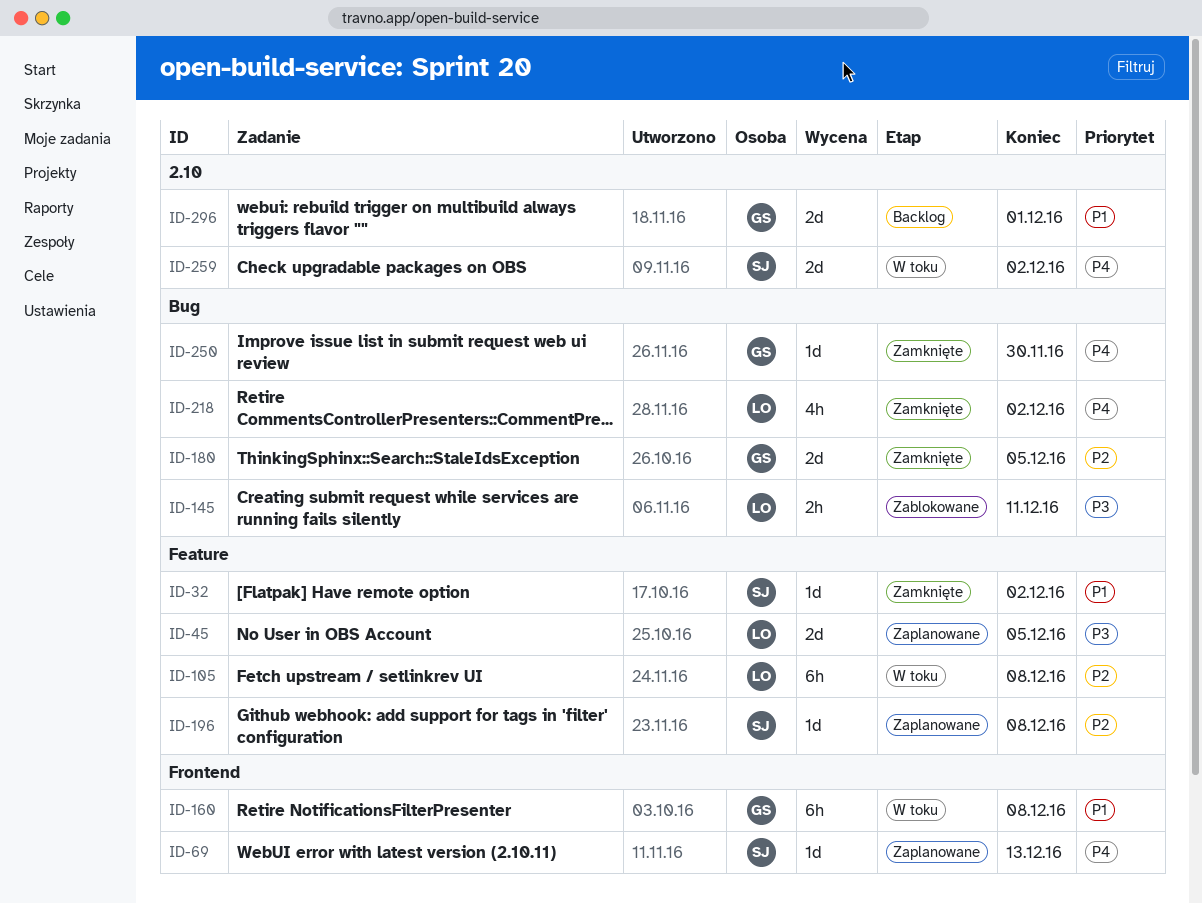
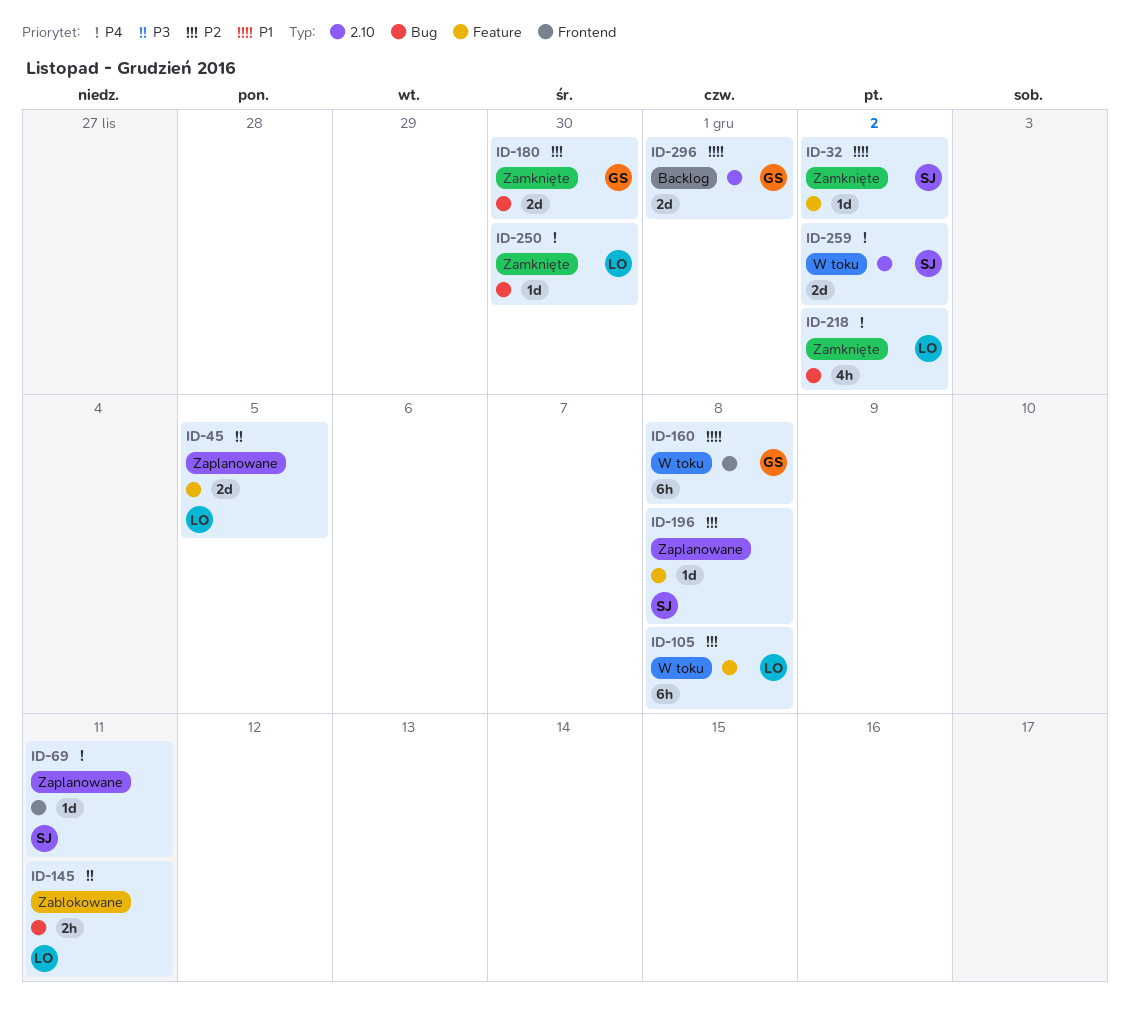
ID-69, due: Dec 13 -> Dec 11
ID-180, due: Dec 5 -> Nov 30
ID-250, owner: GS -> LO

